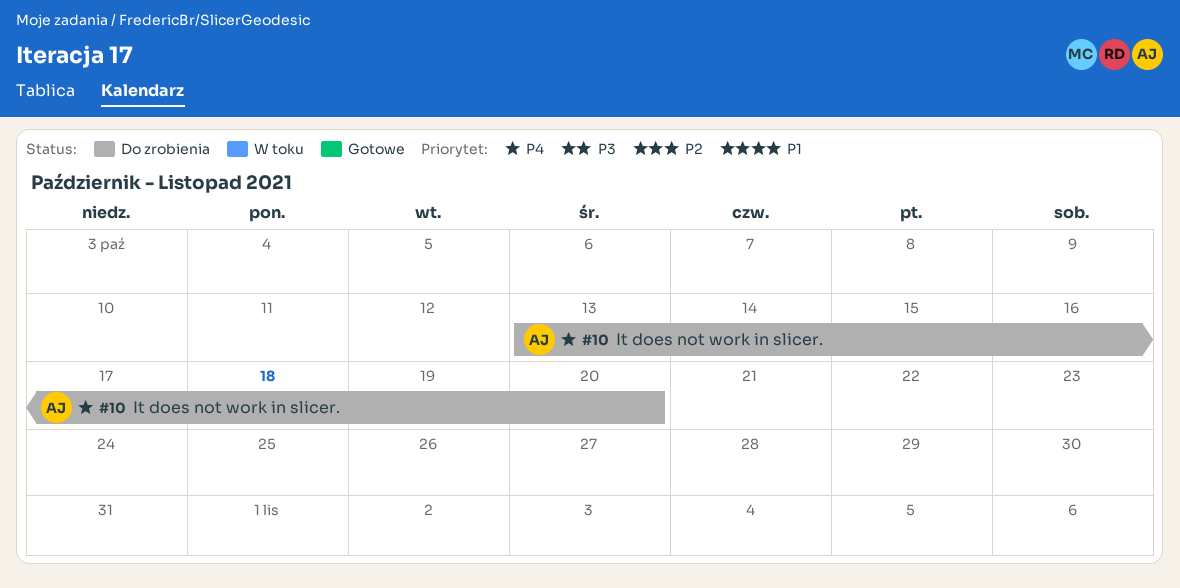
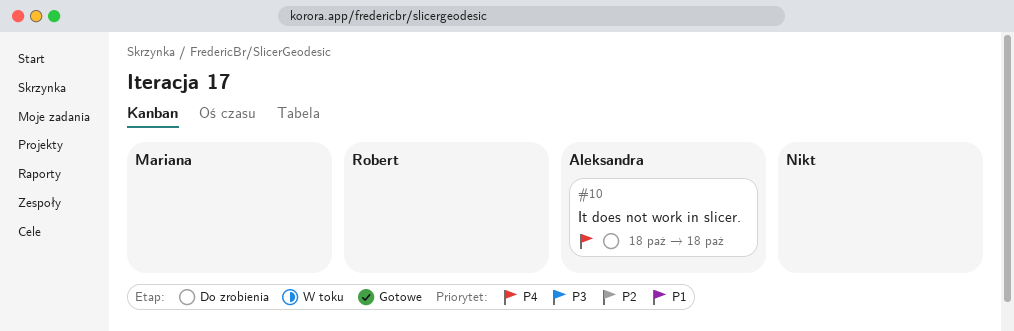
#10, start: Oct 13 -> Oct 18
#10, due: Oct 20 -> Oct 18

